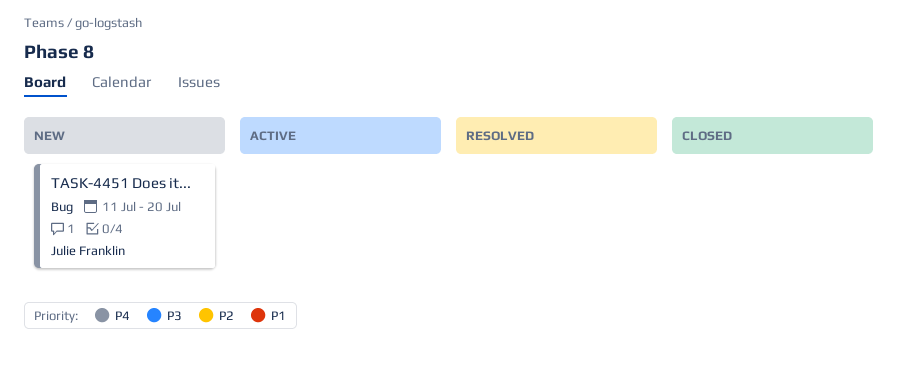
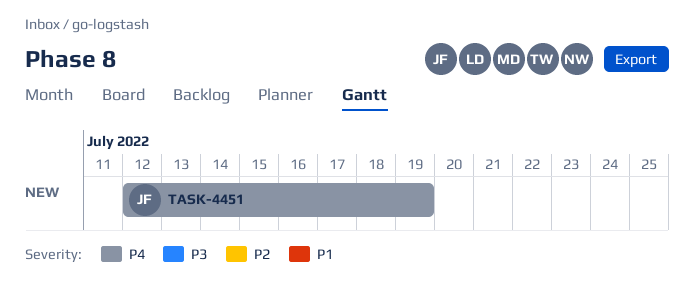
TASK-4451, start: Jul 11 -> Jul 12
TASK-4451, due: Jul 20 -> Jul 19

